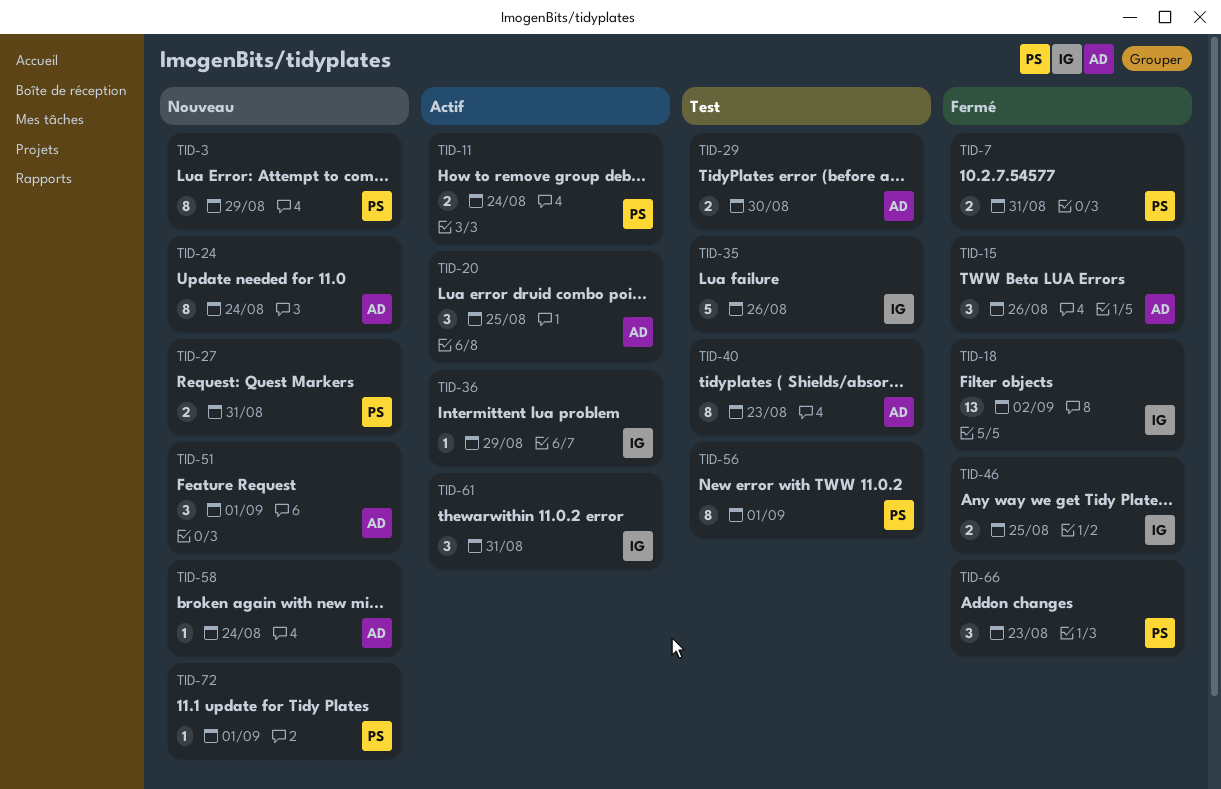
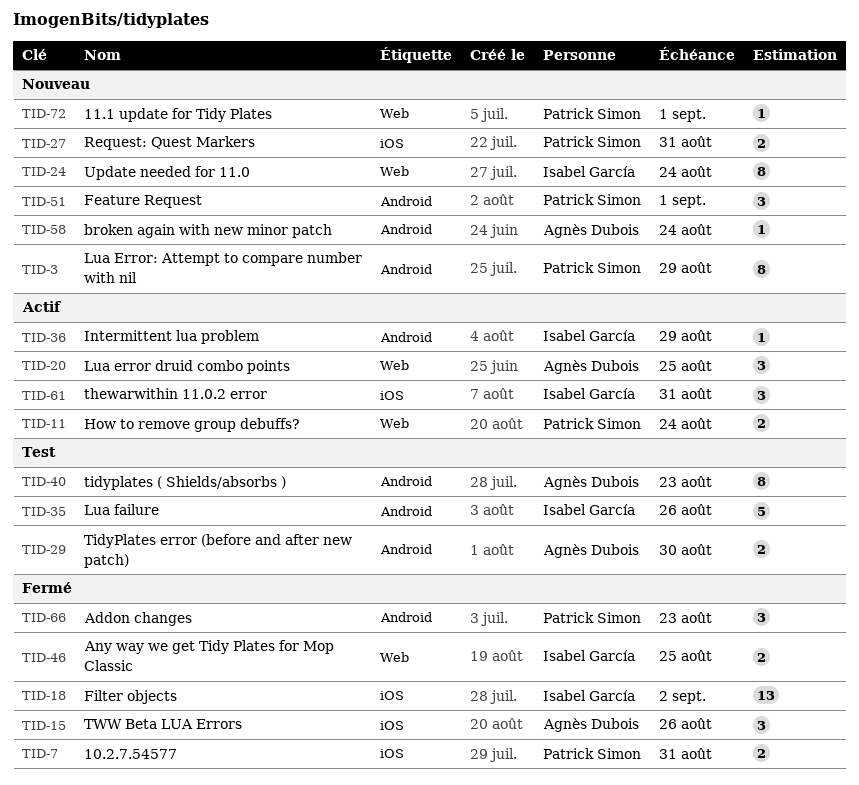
TID-24, owner: Agnès Dubois -> Isabel García
TID-51, owner: Agnès Dubois -> Patrick Simon
TID-56: present -> none

